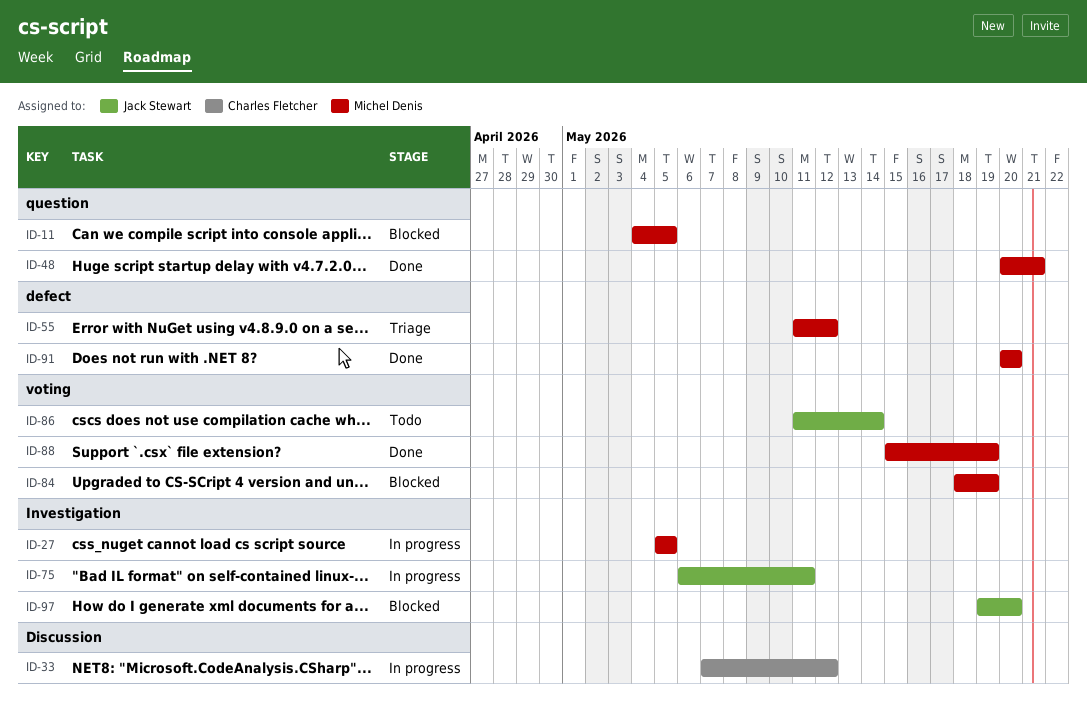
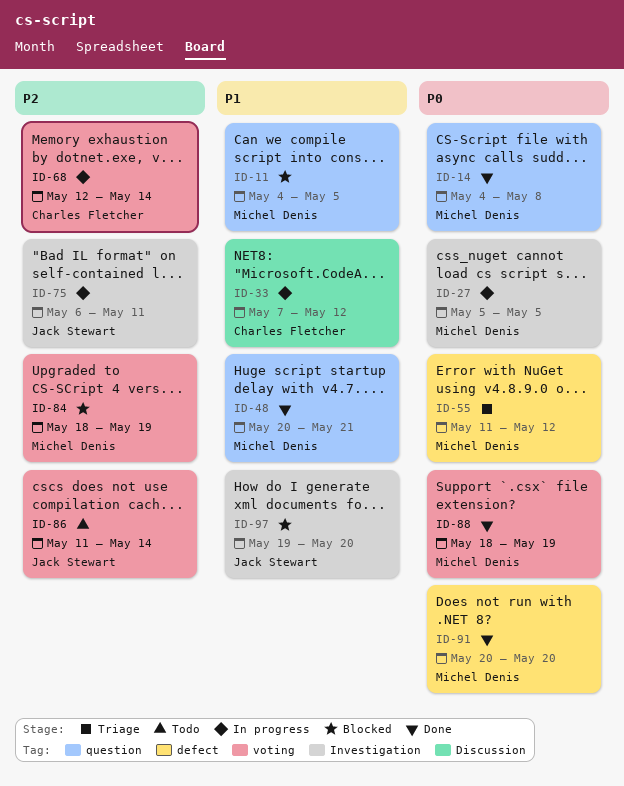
ID-14: none -> present
ID-68: none -> present
ID-88, start: May 15 -> May 18

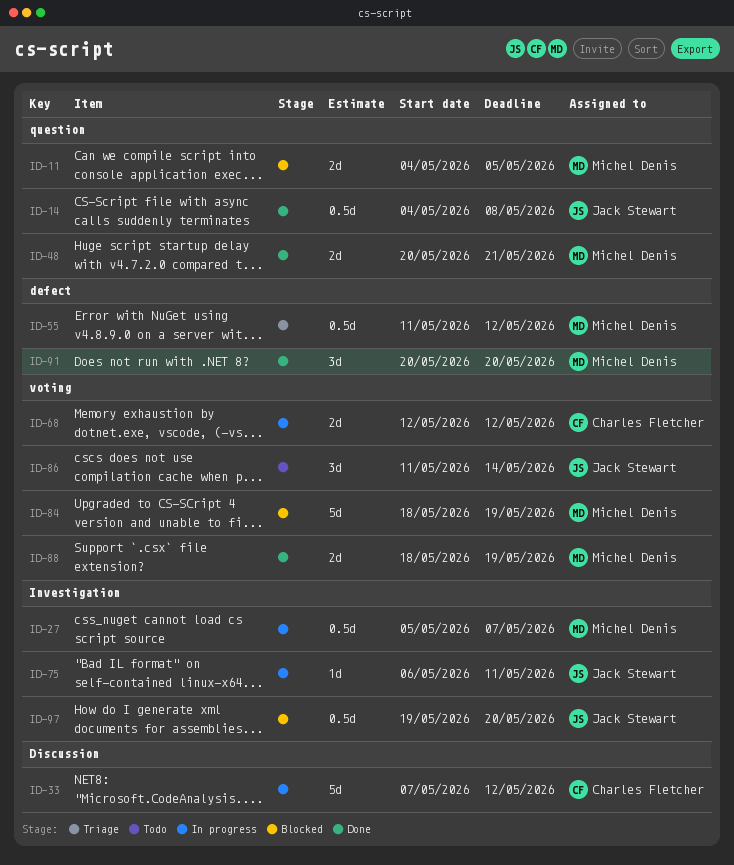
ID-14, owner: Michel Denis -> Jack Stewart
ID-27, due: May 5 -> May 7
ID-68, due: May 14 -> May 12

